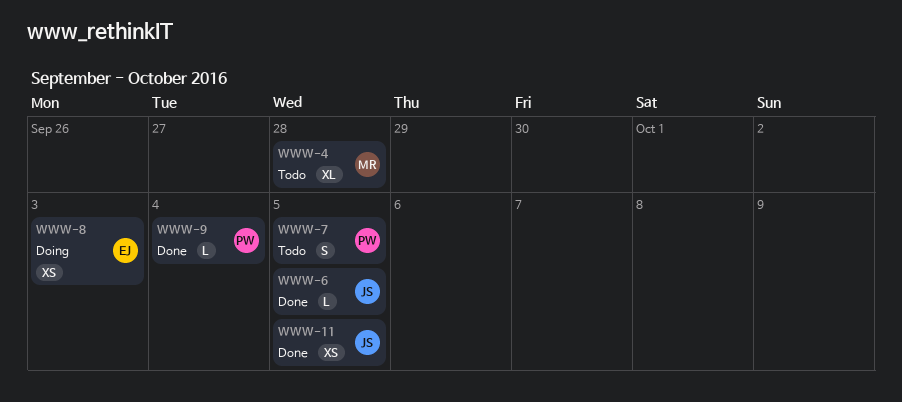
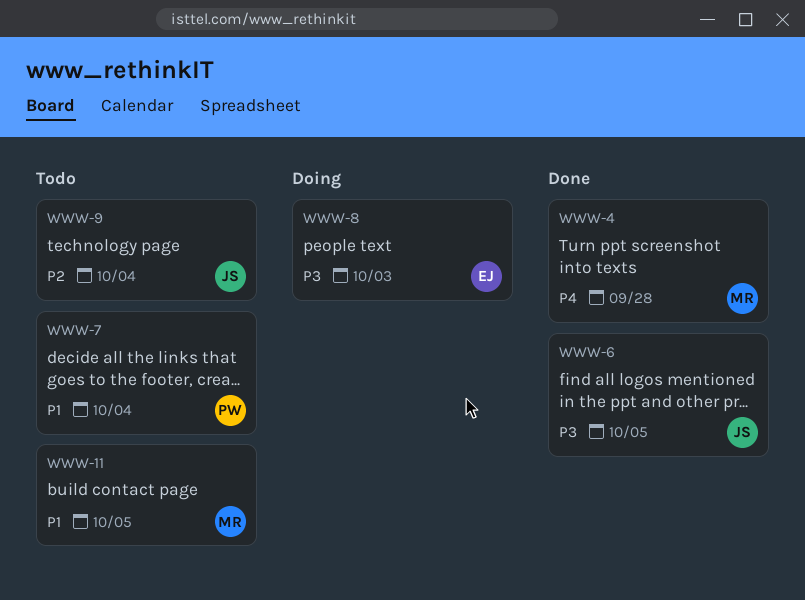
WWW-4, status: Todo -> Done
WWW-7, due: Oct 5 -> Oct 4
WWW-9, status: Done -> Todo
WWW-9, owner: PW -> JS
WWW-11, status: Done -> Todo
WWW-11, owner: JS -> MR

